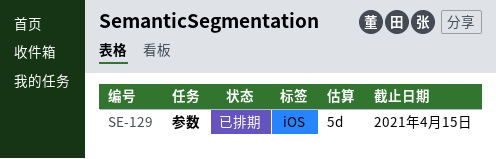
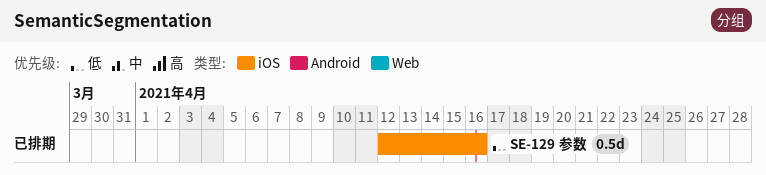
SE-129, estimate: 5d -> 0.5d
SE-129, due: Apr 15 -> Apr 16

